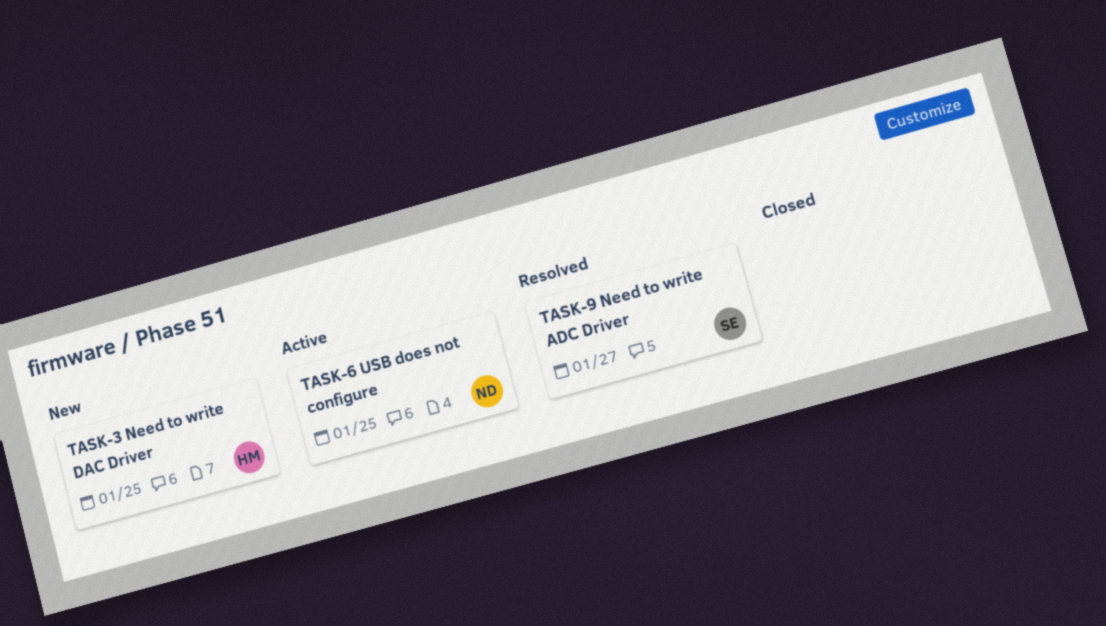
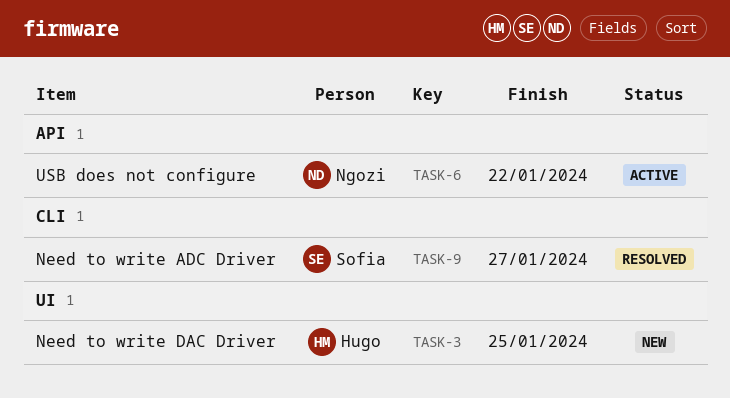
TASK-6, due: Jan 25 -> Jan 22

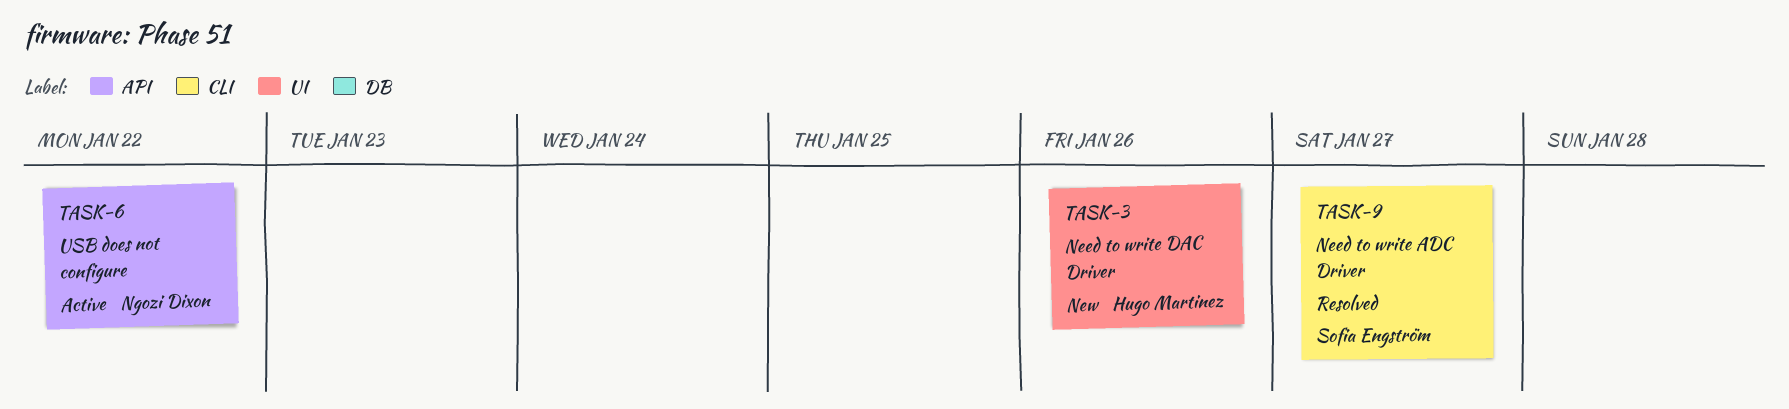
TASK-3, due: Jan 25 -> Jan 26

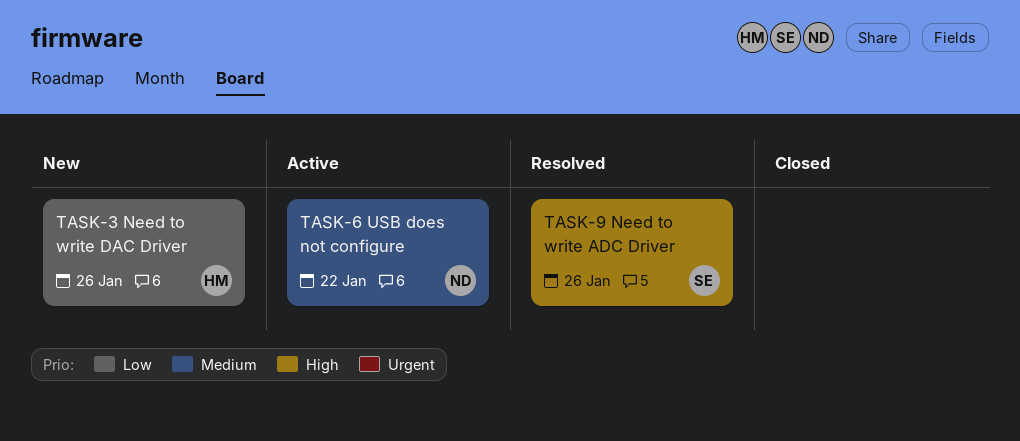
TASK-9, due: Jan 27 -> Jan 26

